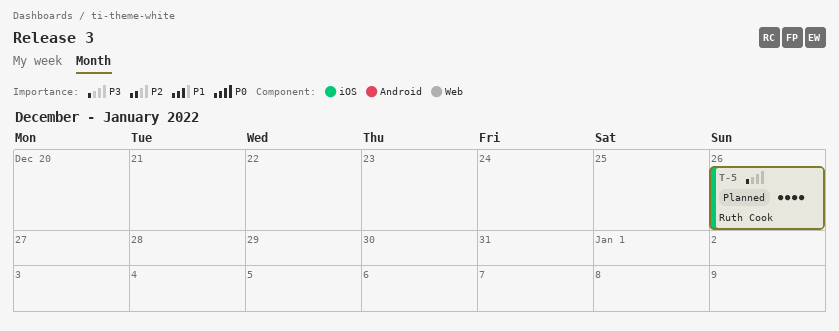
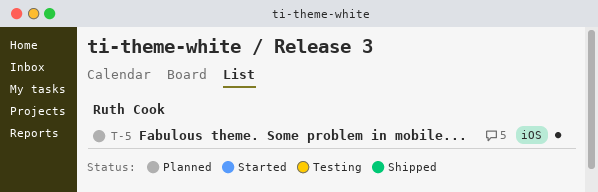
T-5, estimate: 4 -> 1

